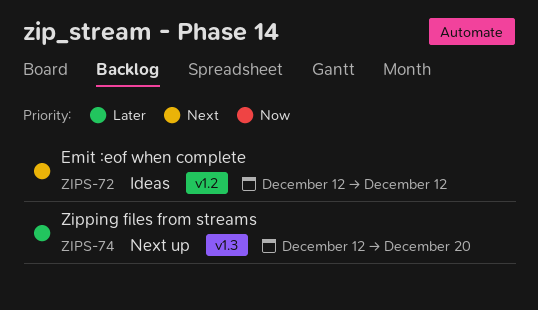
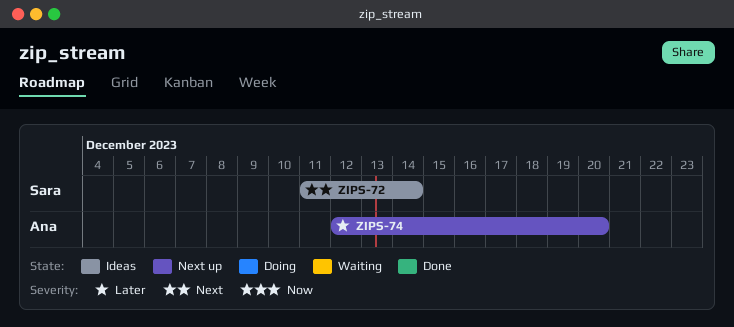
ZIPS-72, start: Dec 12 -> Dec 11
ZIPS-72, due: Dec 12 -> Dec 14

